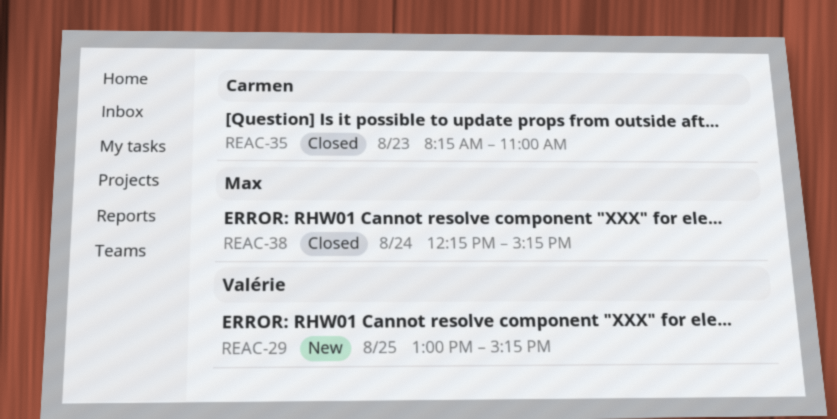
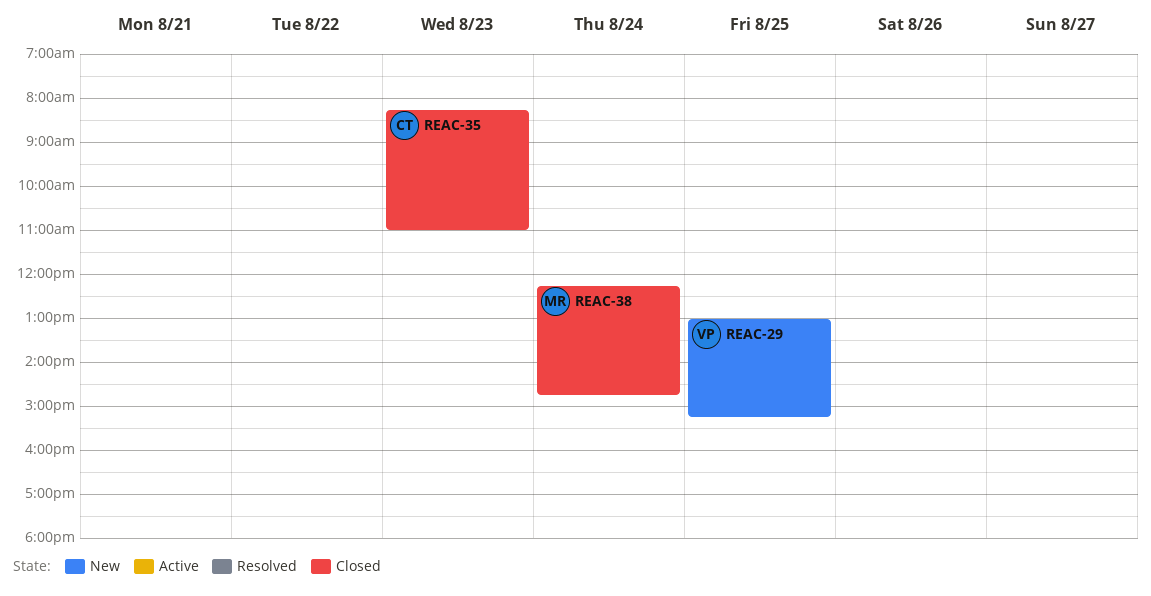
REAC-38, ends: 15:15 -> 14:45

